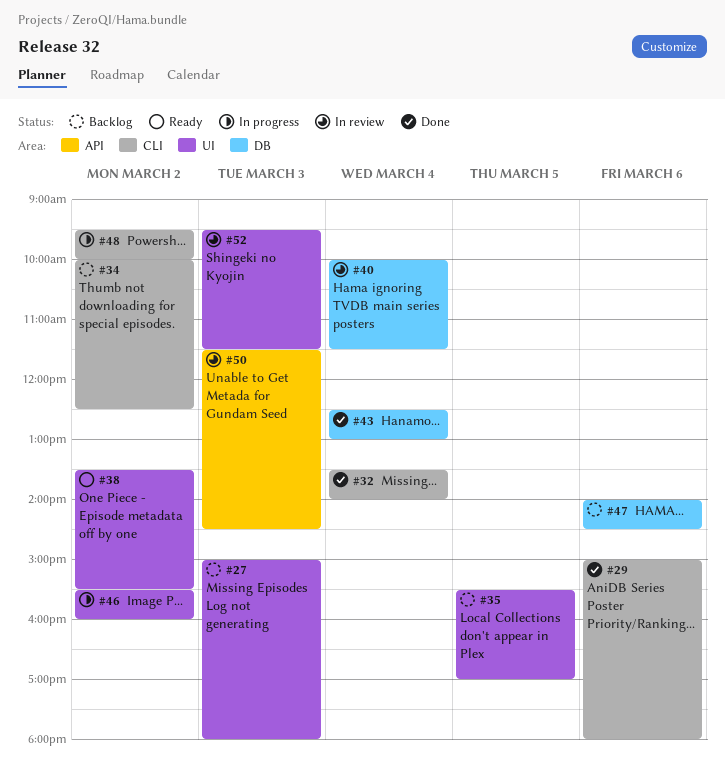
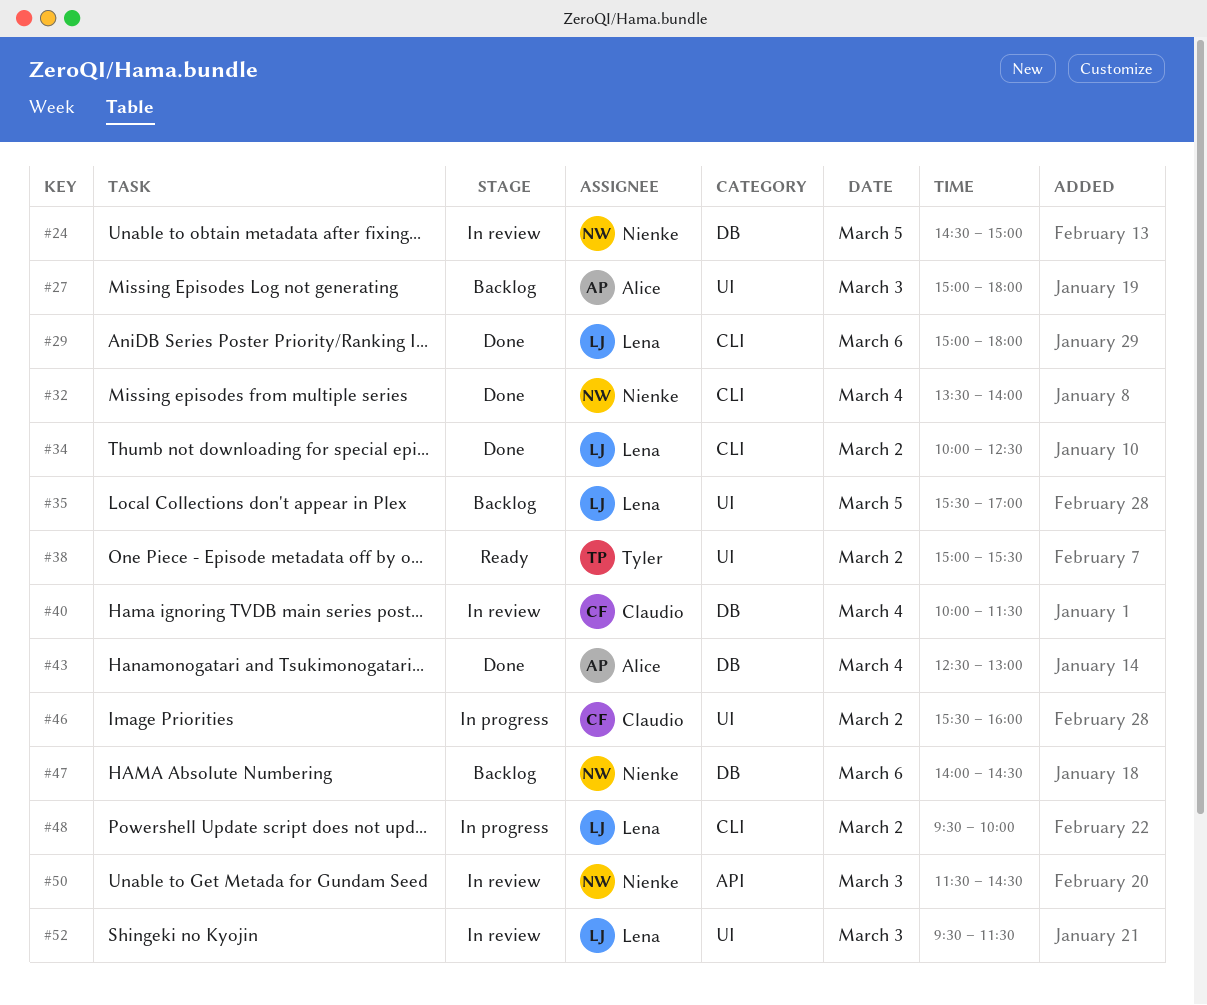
#24: none -> present
#34, status: Backlog -> Done
#38, begins: 13:30 -> 15:00

